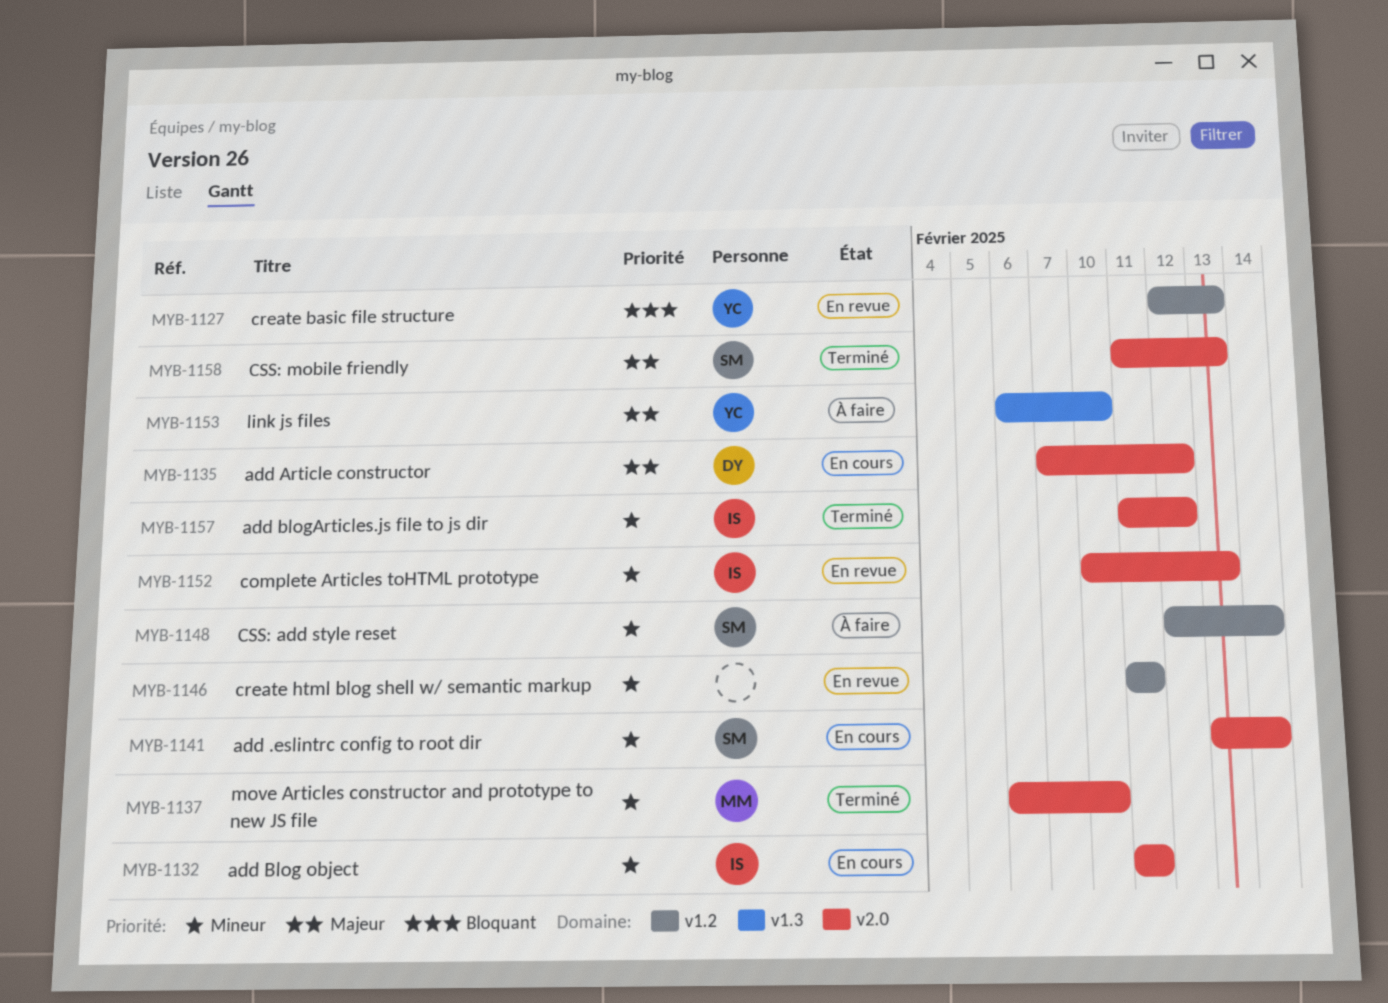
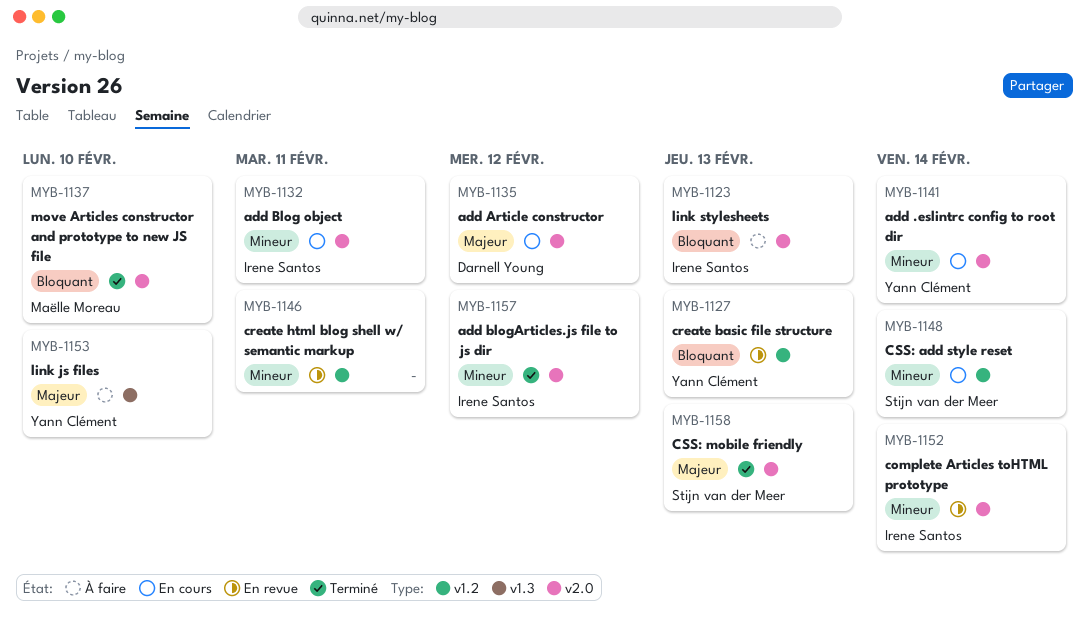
MYB-1123: none -> present
MYB-1137, priority: Mineur -> Bloquant
MYB-1141, owner: Stijn van der Meer -> Yann Clément
MYB-1148, status: À faire -> En cours
MYB-1152, due: Feb 13 -> Feb 14

